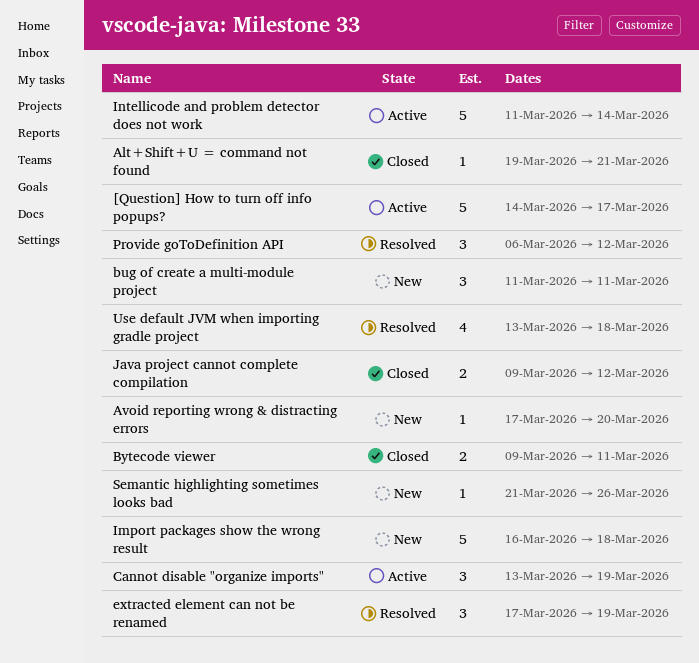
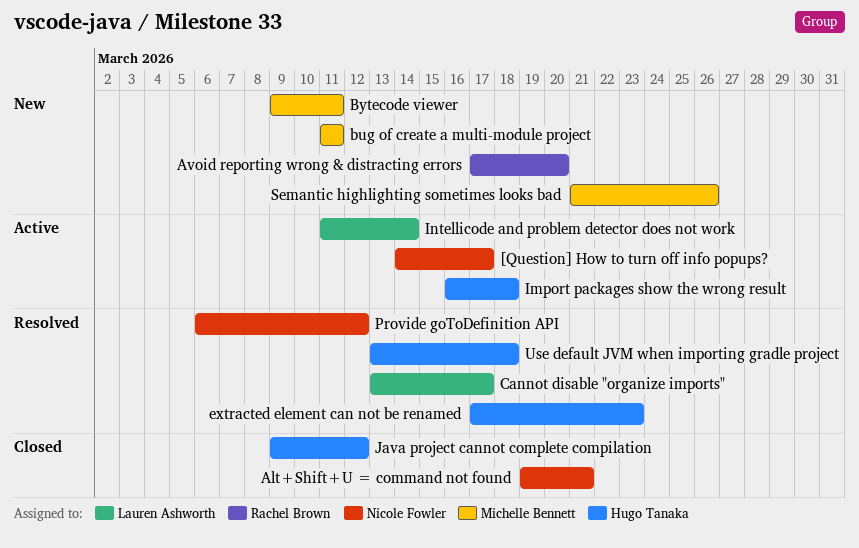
Bytecode viewer, status: Closed -> New
Cannot disable "organize imports", status: Active -> Resolved
Cannot disable "organize imports", due: Mar 19 -> Mar 17
extracted element can not be renamed, due: Mar 19 -> Mar 23
Import packages show the wrong result, status: New -> Active

